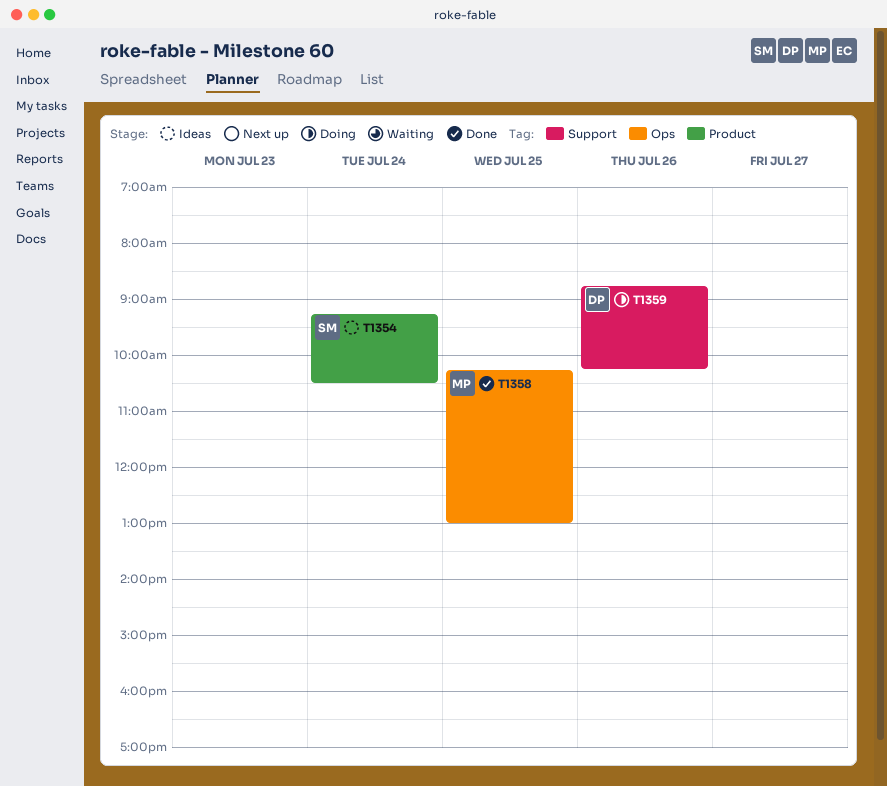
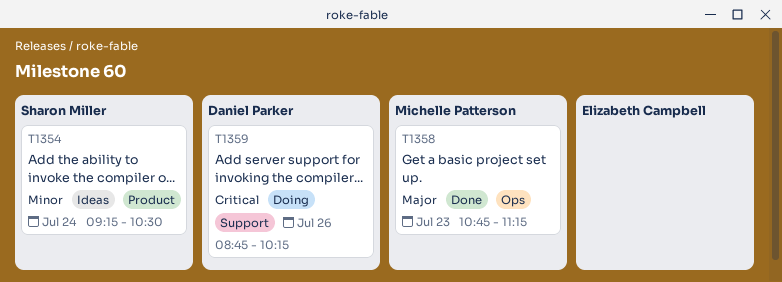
T1358, day: Jul 25 -> Jul 23
T1358, begins: 10:15 -> 10:45
T1358, ends: 13:00 -> 11:15

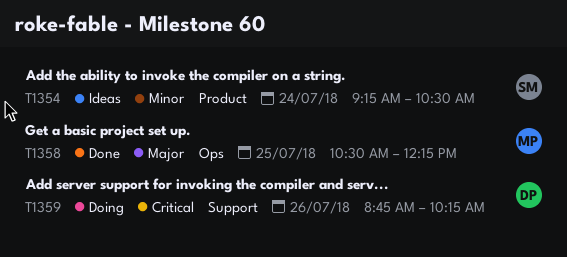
T1358, day: Jul 23 -> Jul 25
T1358, begins: 10:45 -> 10:30
T1358, ends: 11:15 -> 12:15

